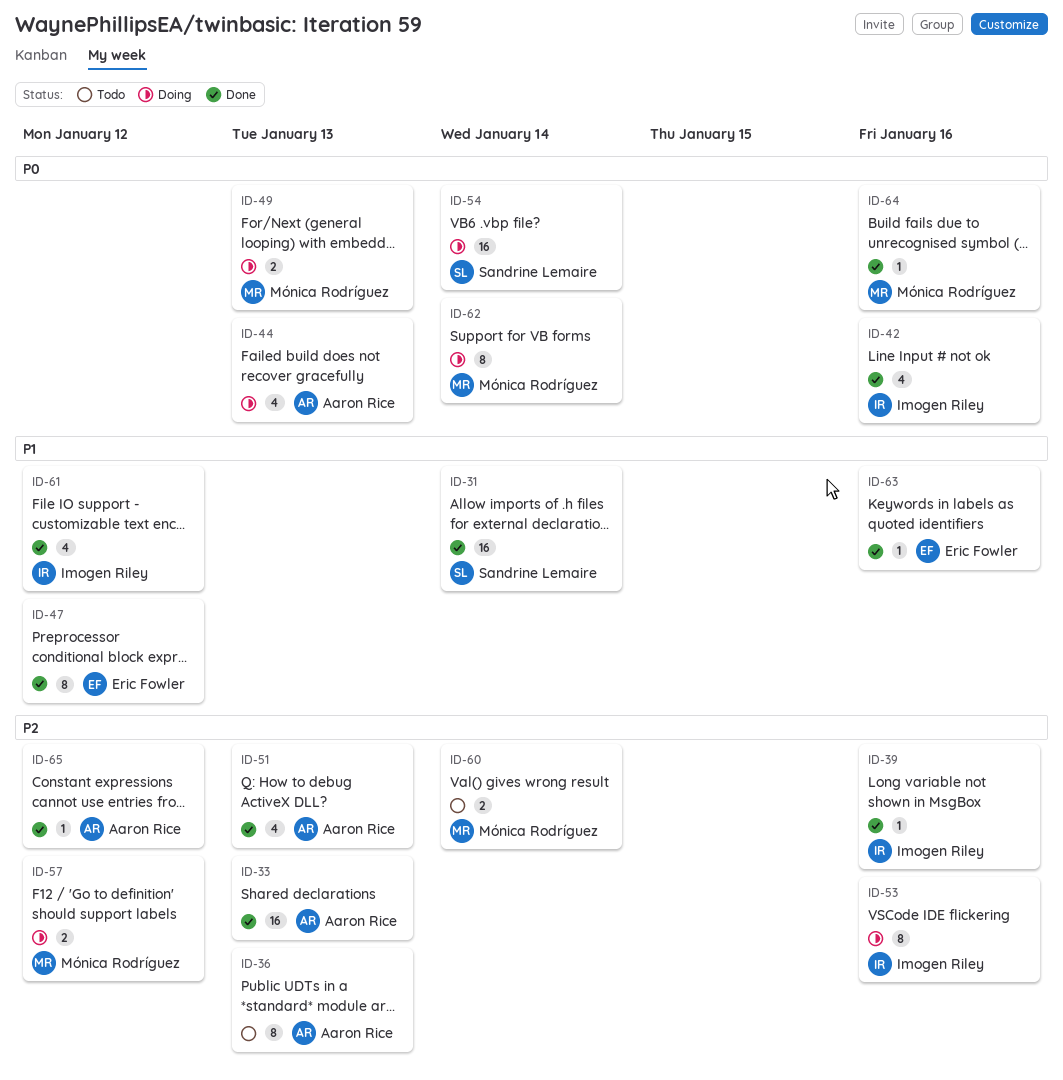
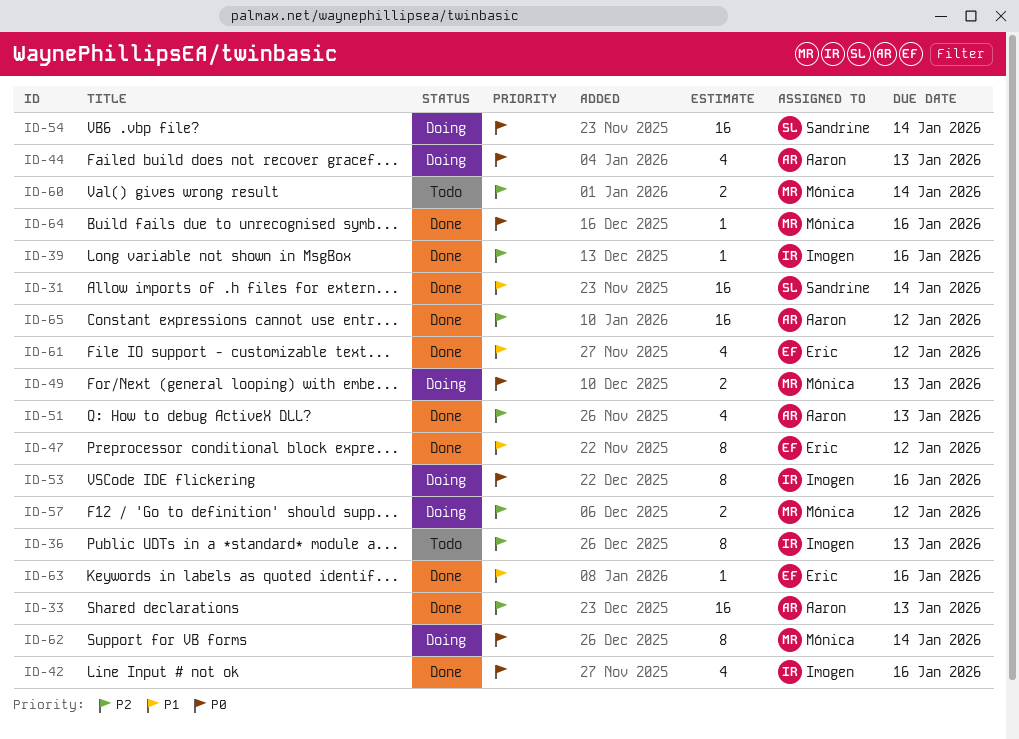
ID-36, owner: Aaron Rice -> Imogen Riley
ID-53, priority: P2 -> P0
ID-61, owner: Imogen Riley -> Eric Fowler
ID-65, estimate: 1 -> 16

